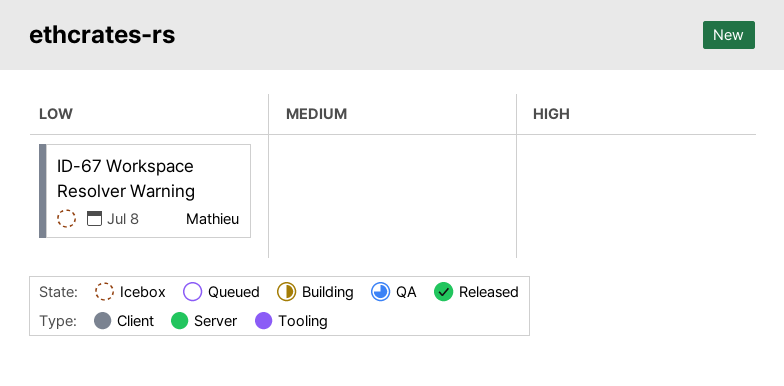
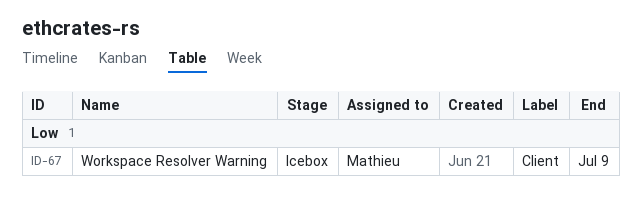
ID-67, due: Jul 8 -> Jul 9

